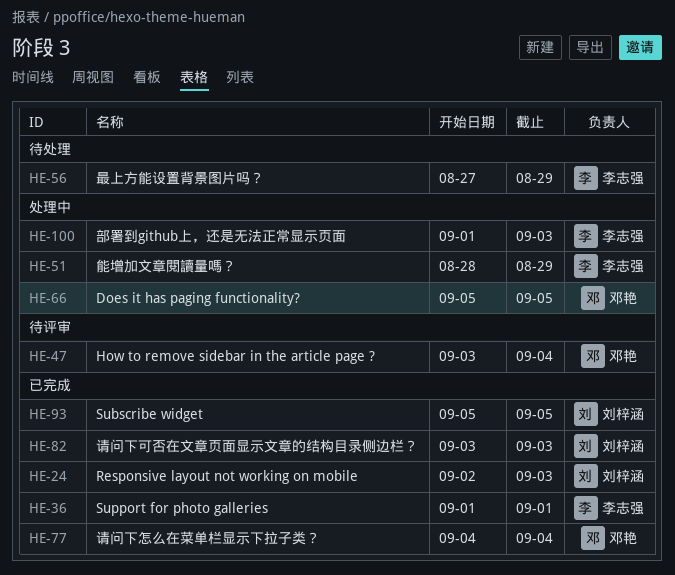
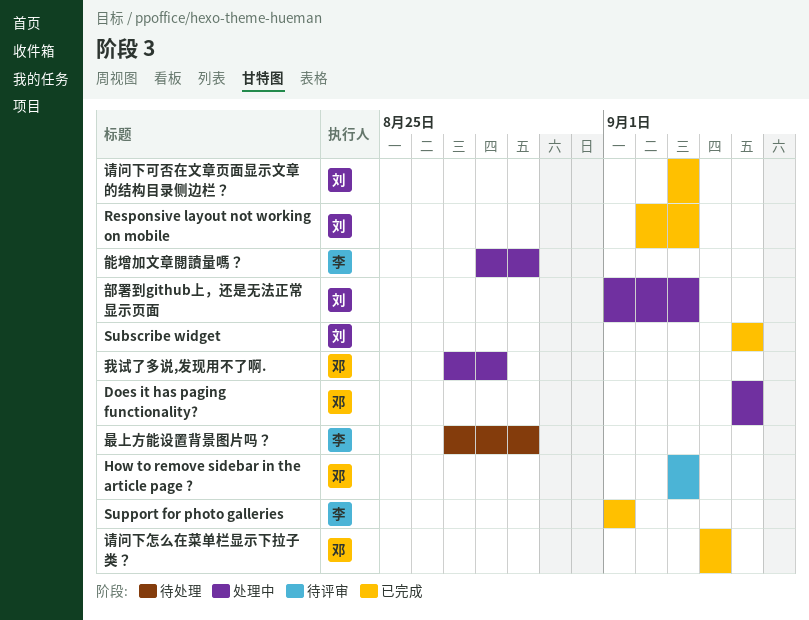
How to remove sidebar in the article page ?, due: Sep 4 -> Sep 3
我试了多说,发现用不了啊.: none -> present
部署到github上，还是无法正常显示页面, owner: 李志强 -> 刘梓涵

